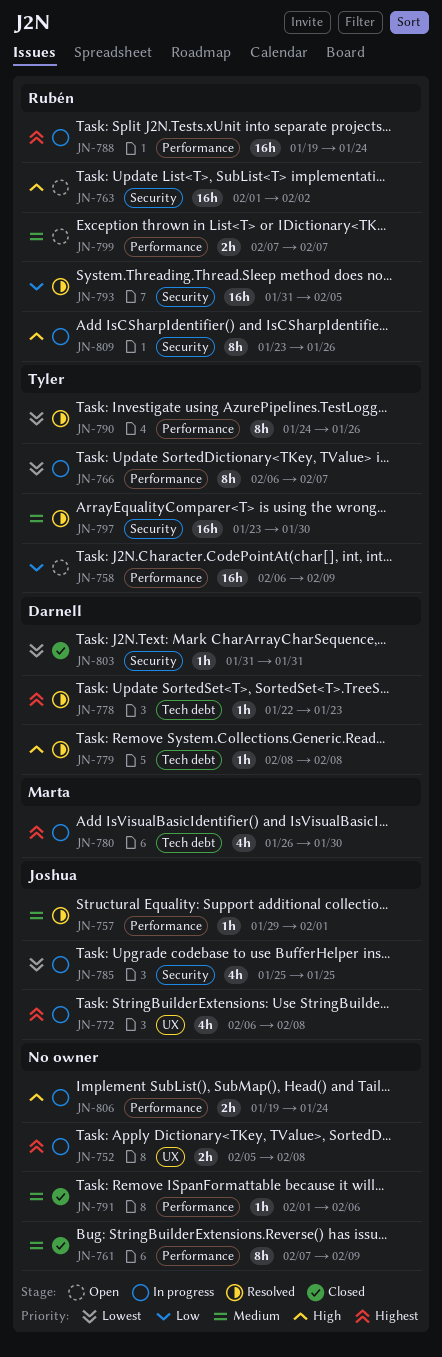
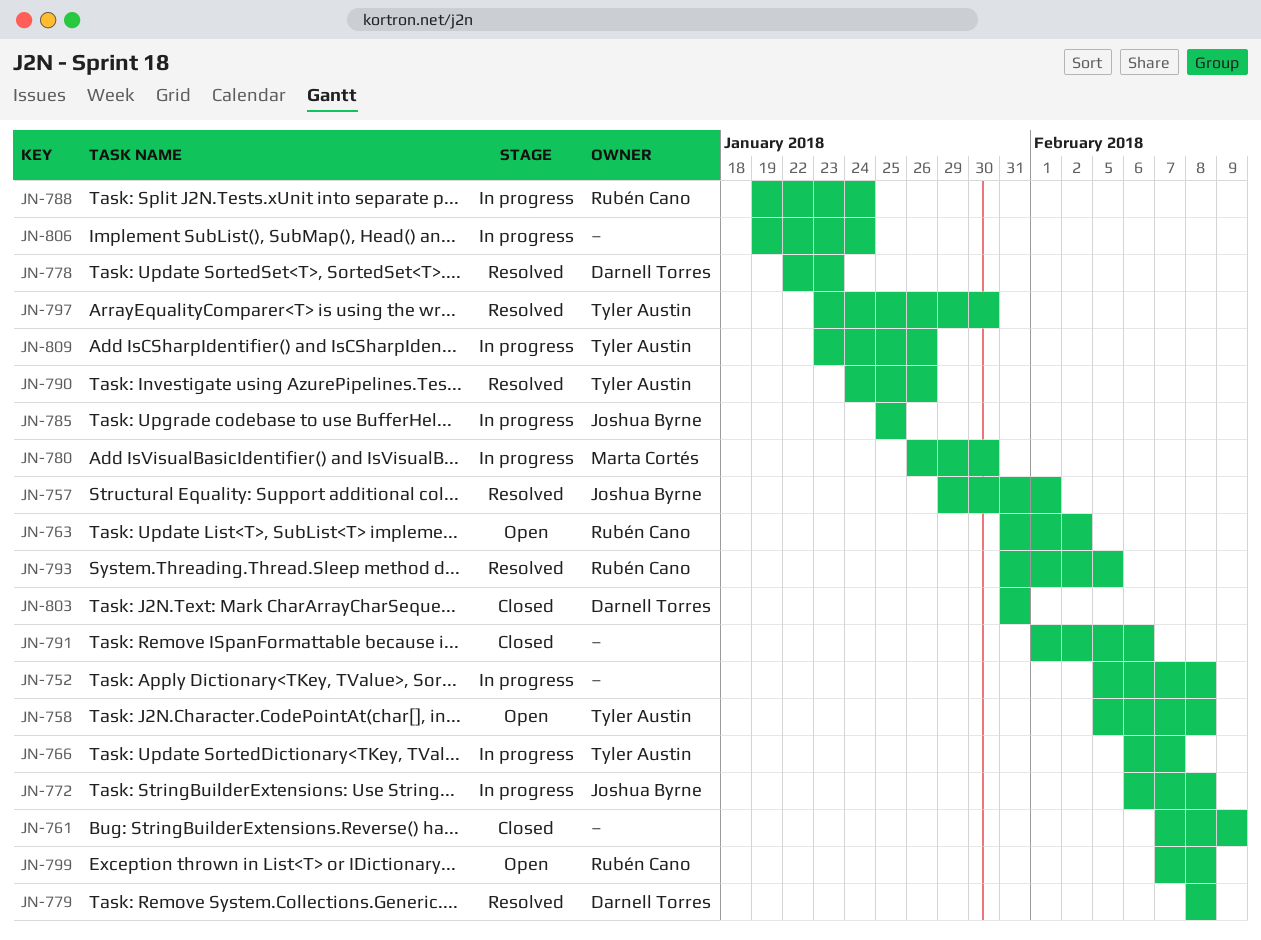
JN-758, start: Feb 6 -> Feb 5
JN-758, due: Feb 9 -> Feb 8
JN-763, start: Feb 1 -> Jan 31
JN-799, due: Feb 7 -> Feb 8
JN-809, owner: Rubén Cano -> Tyler Austin

